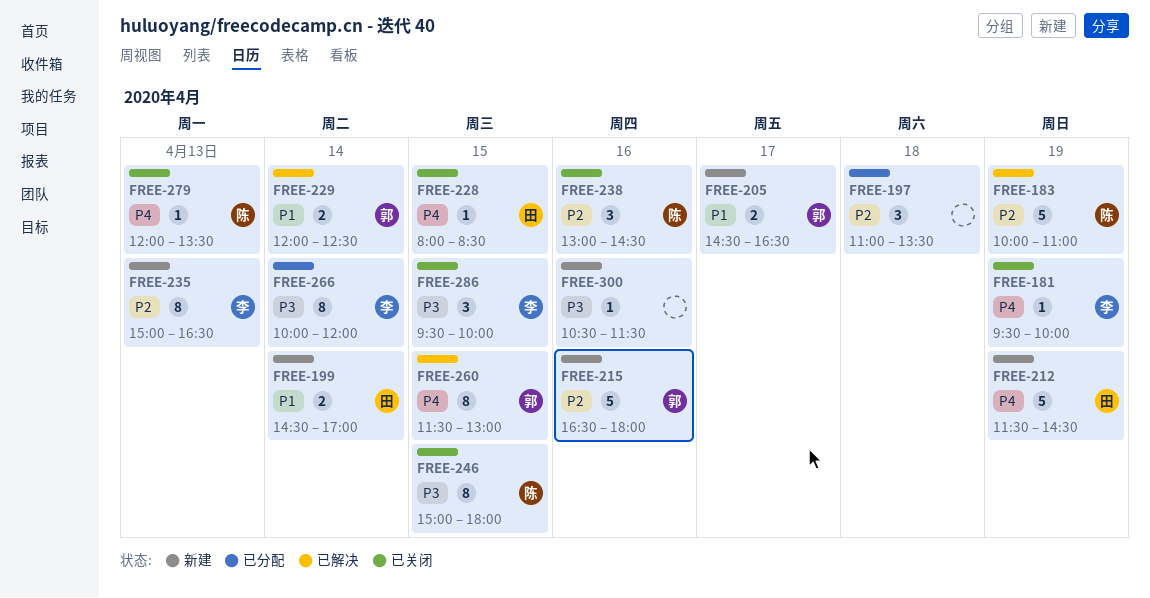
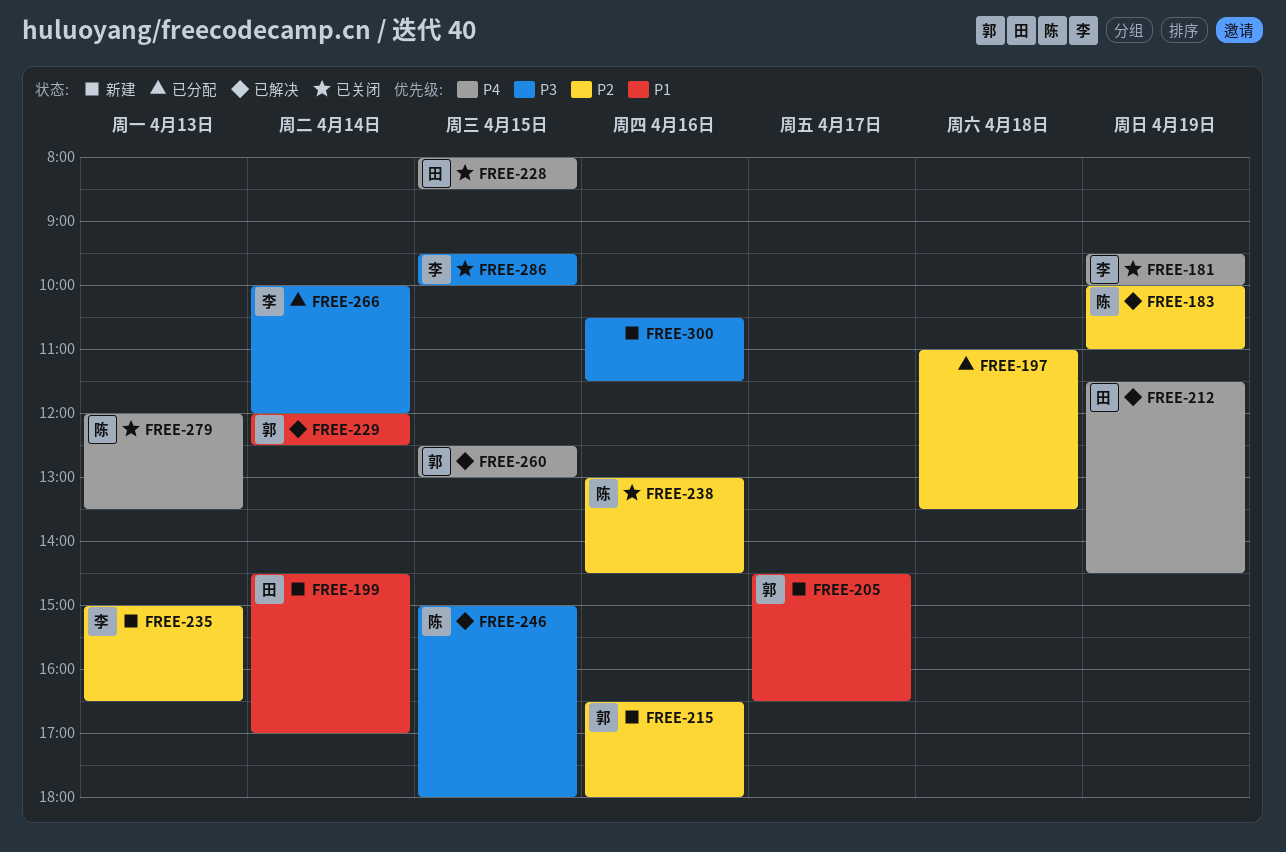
FREE-212, status: 新建 -> 已解决
FREE-246, status: 已关闭 -> 已解决
FREE-260, begins: 11:30 -> 12:30

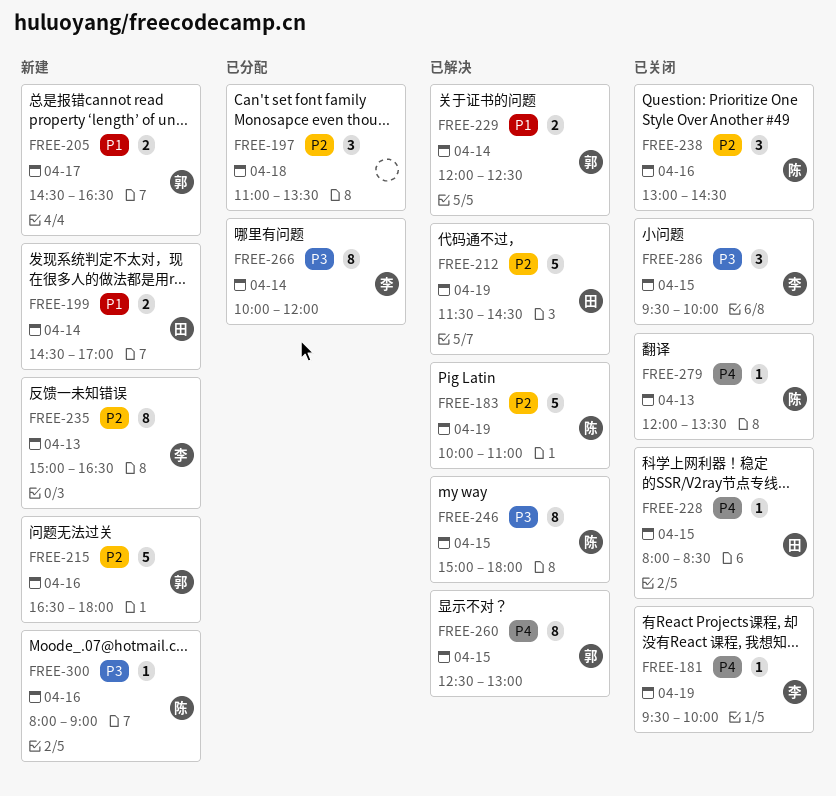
FREE-212, priority: P4 -> P2
FREE-300, owner: none -> 陈
FREE-300, begins: 10:30 -> 08:00
FREE-300, ends: 11:30 -> 09:00

